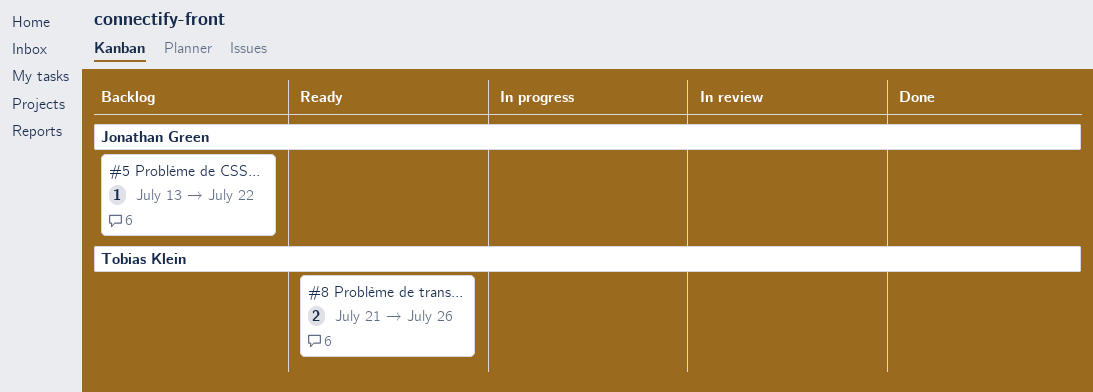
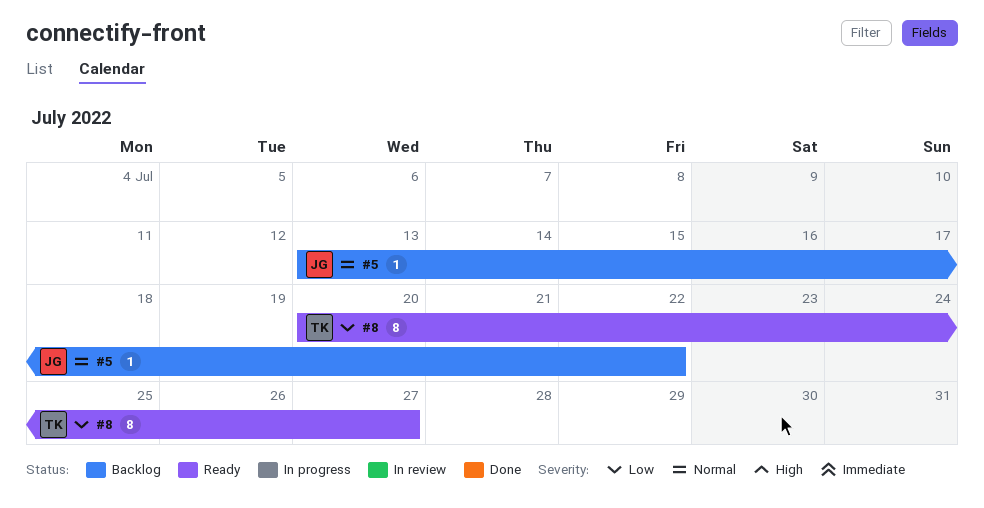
#8, estimate: 2 -> 8
#8, start: Jul 21 -> Jul 20
#8, due: Jul 26 -> Jul 27

